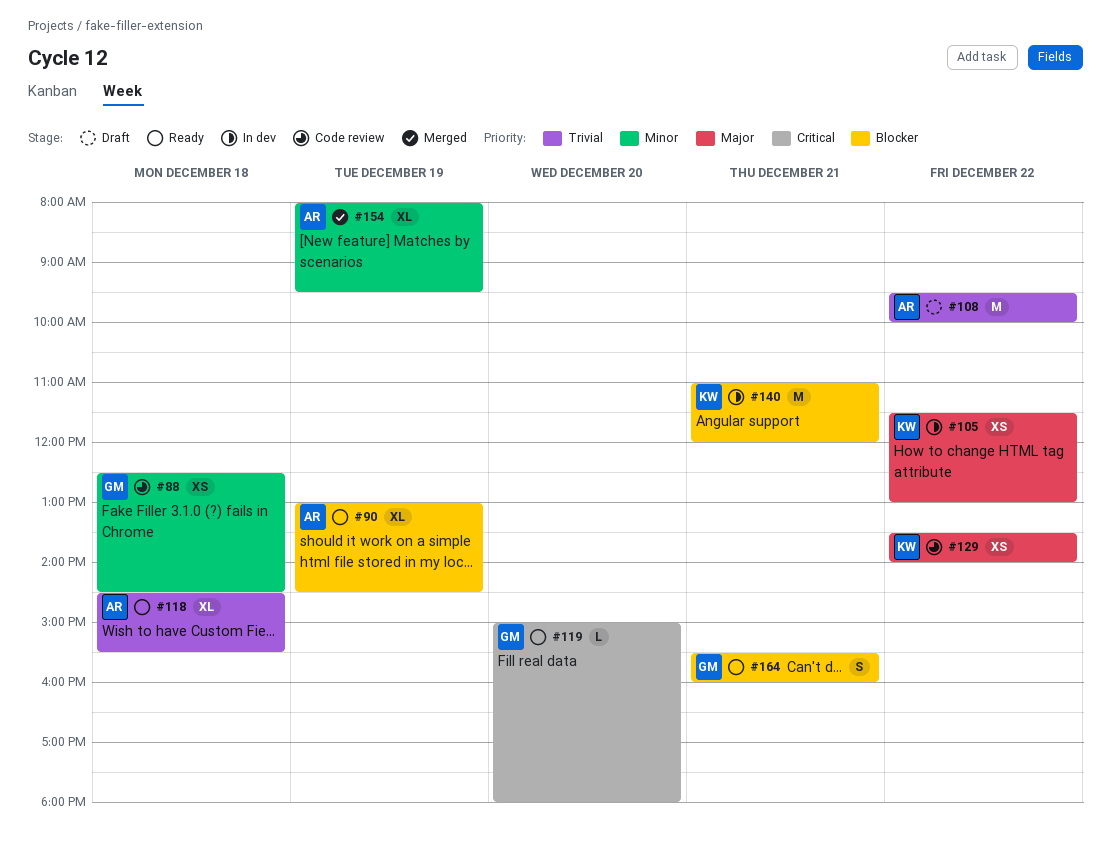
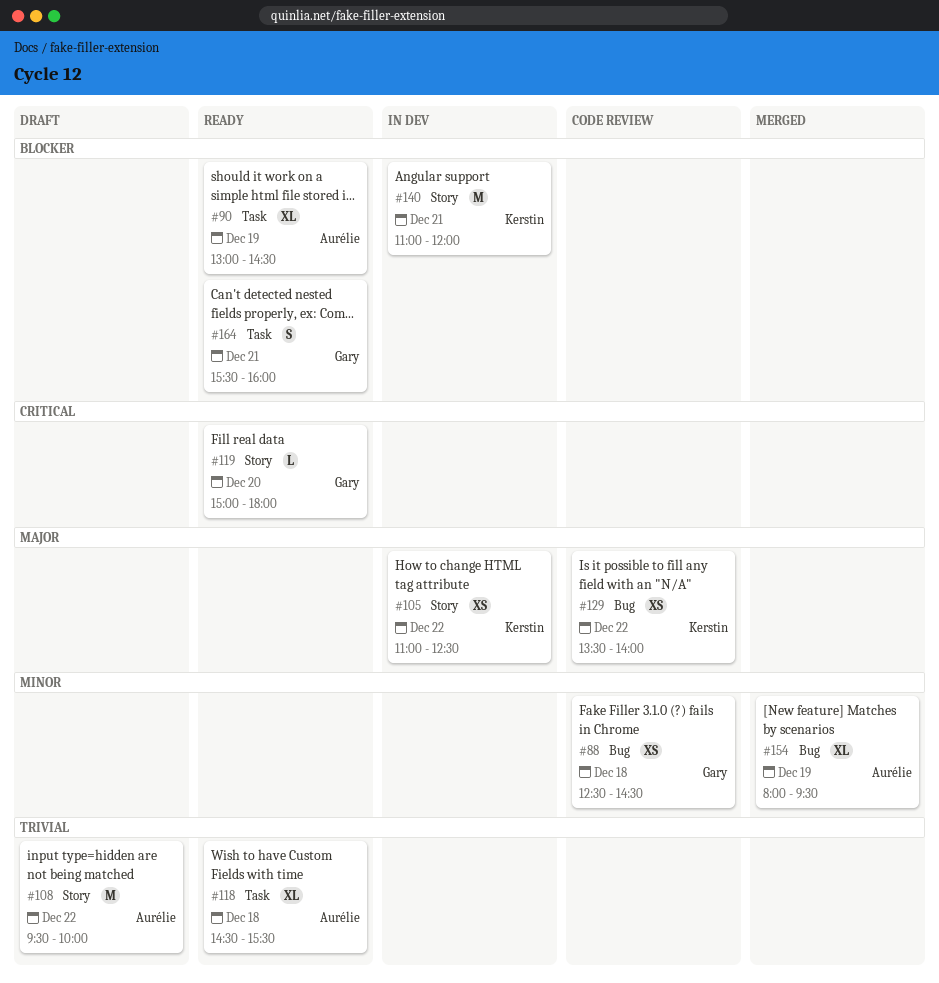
#105, begins: 11:30 -> 11:00
#105, ends: 13:00 -> 12:30

